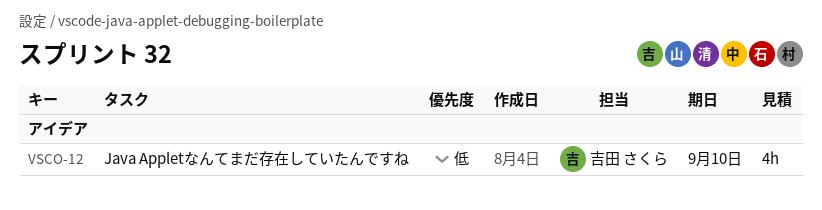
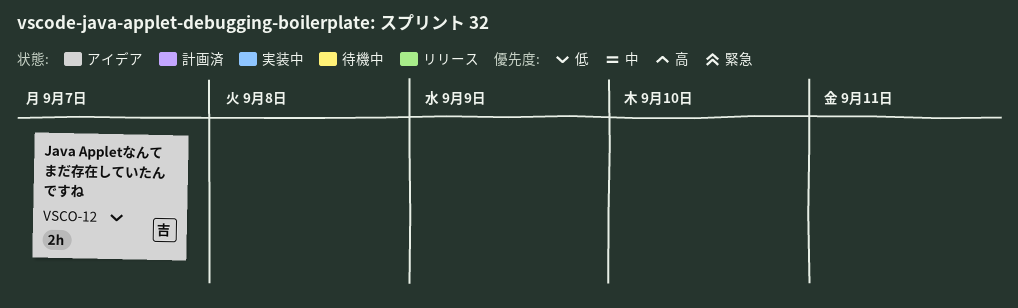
VSCO-12, estimate: 4h -> 2h
VSCO-12, due: Sep 10 -> Sep 7

